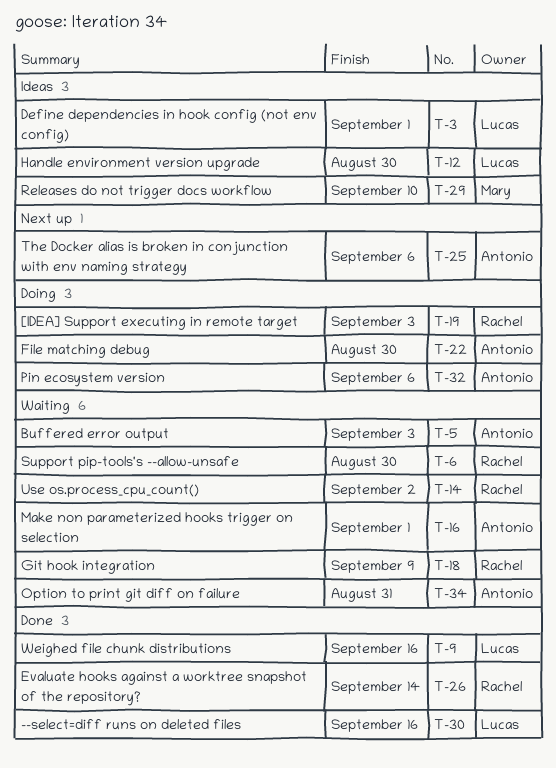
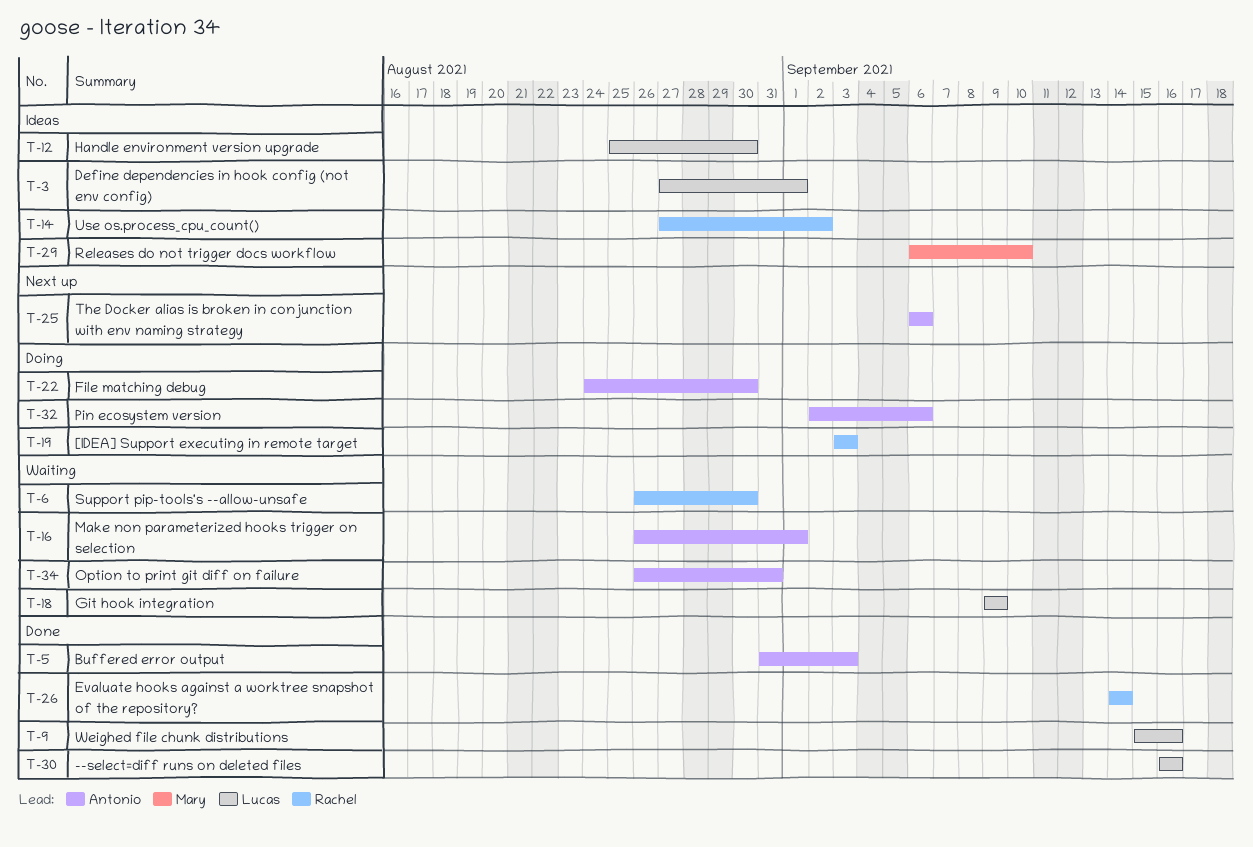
T-5, status: Waiting -> Done
T-14, status: Waiting -> Ideas
T-18, owner: Rachel -> Lucas

